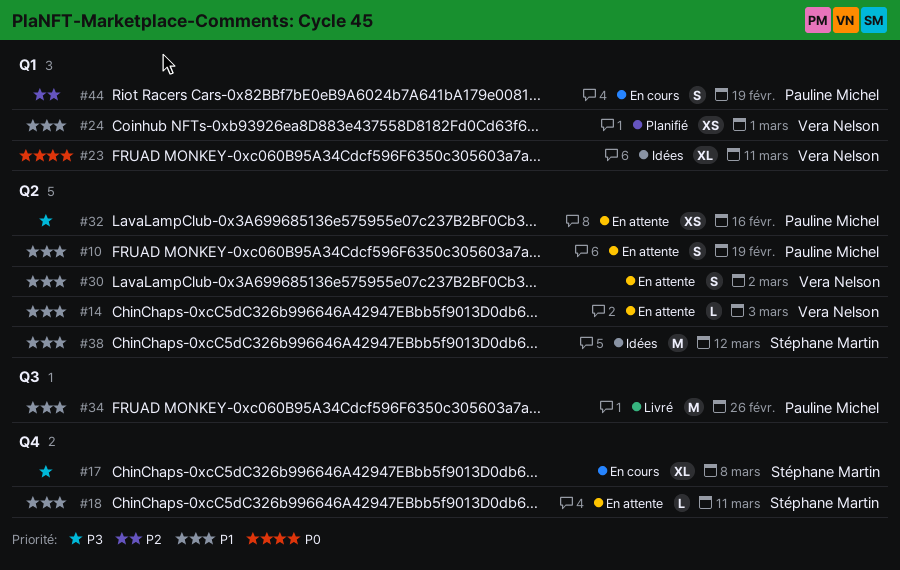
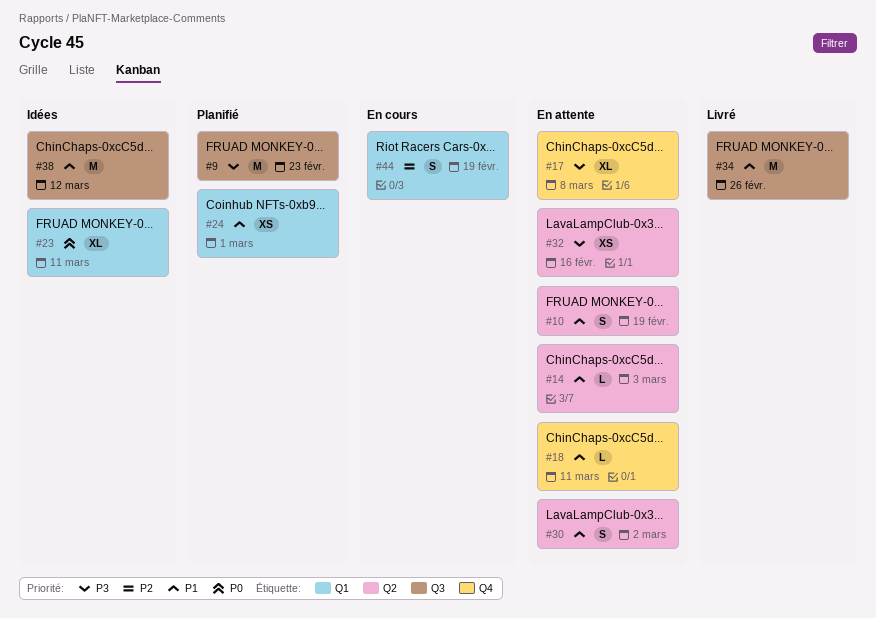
#9: none -> present
#17, status: En cours -> En attente
#38, label: Q2 -> Q3

